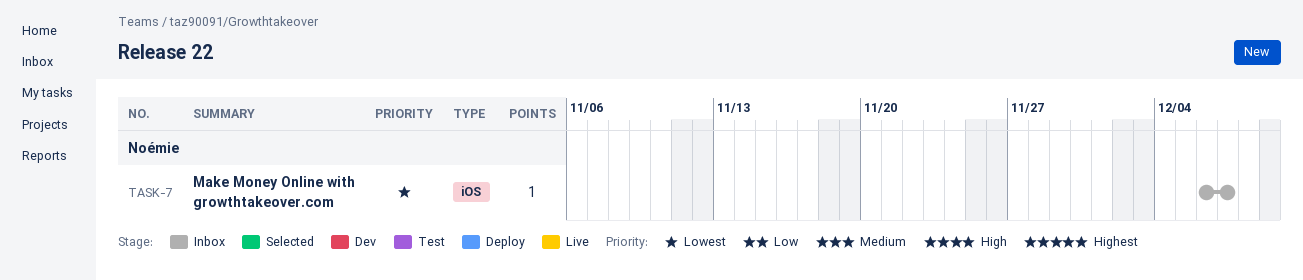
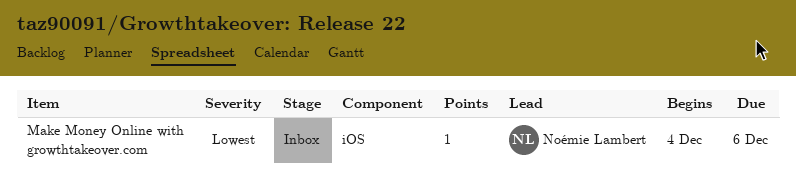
Make Money Online with growthtakeover.com, start: Dec 6 -> Dec 4
Make Money Online with growthtakeover.com, due: Dec 7 -> Dec 6

